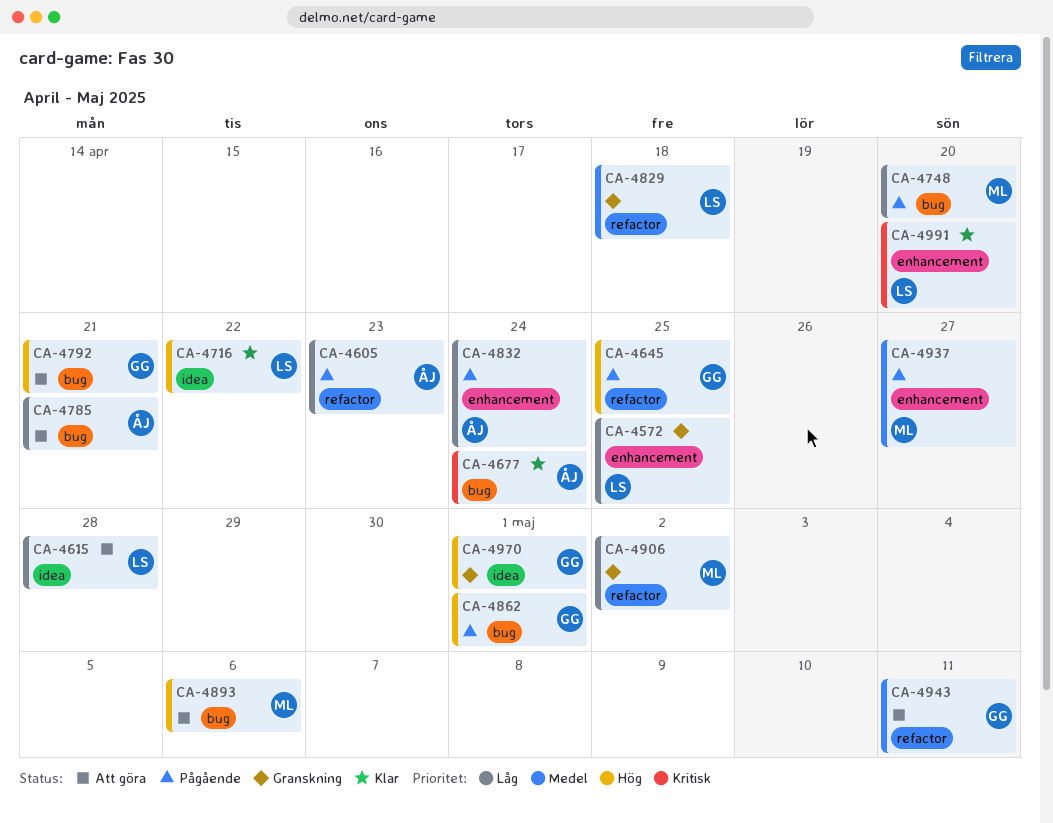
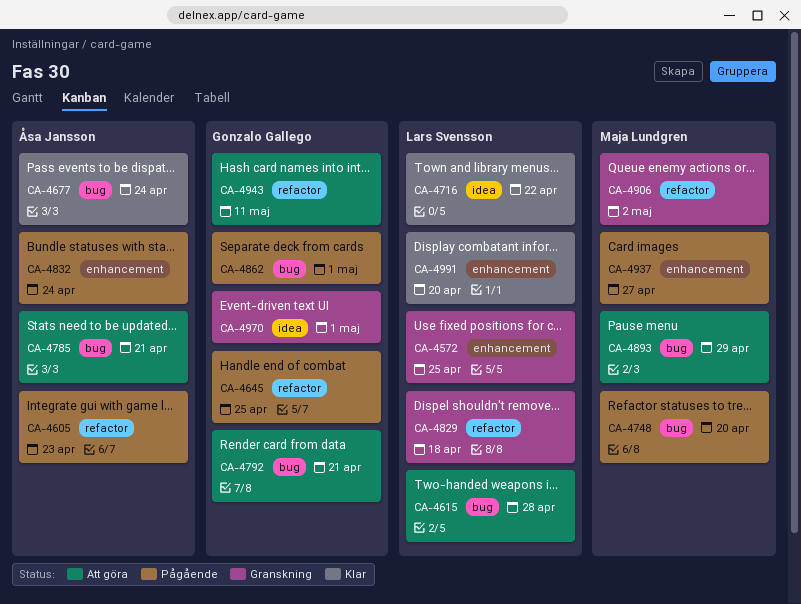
CA-4615, label: idea -> bug
CA-4893, due: May 6 -> Apr 29

